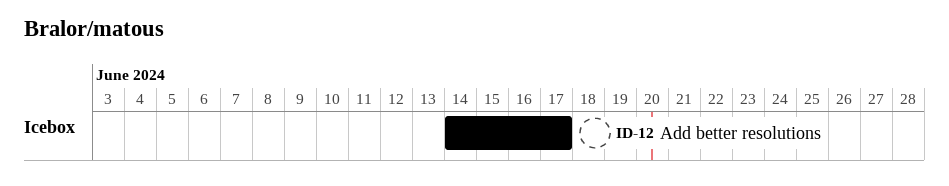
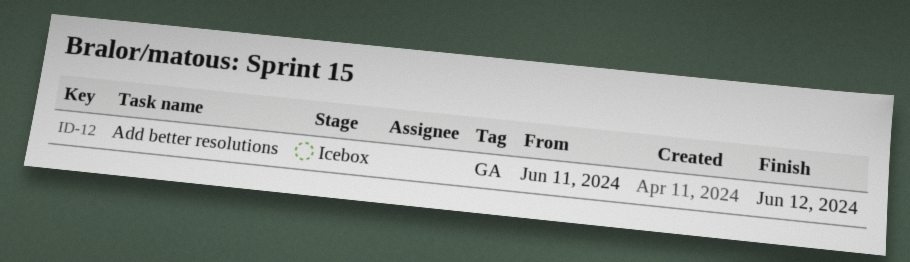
ID-12, start: Jun 14 -> Jun 11
ID-12, due: Jun 17 -> Jun 12

